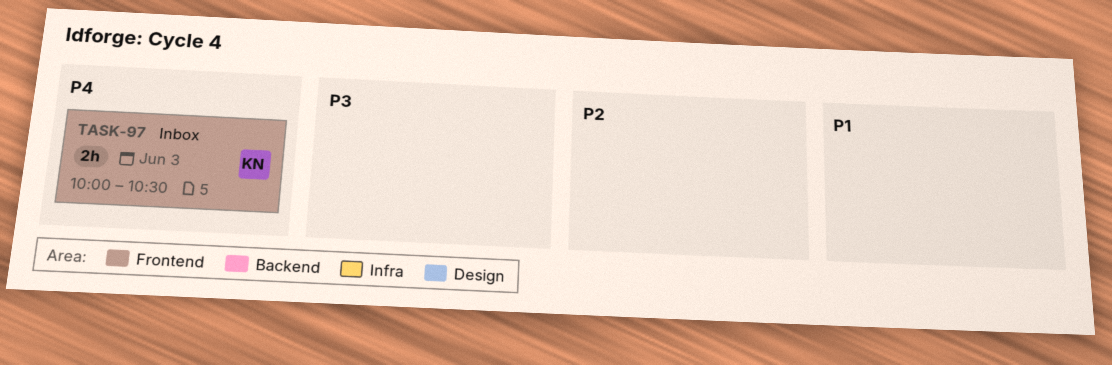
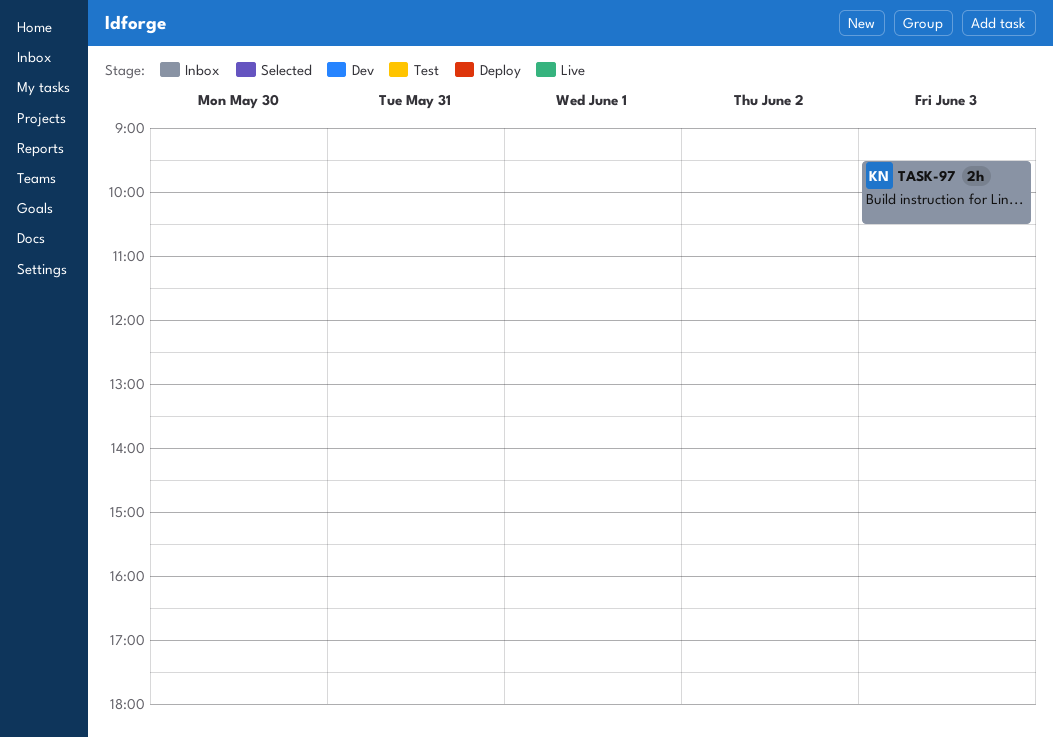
TASK-97, begins: 10:00 -> 09:30

